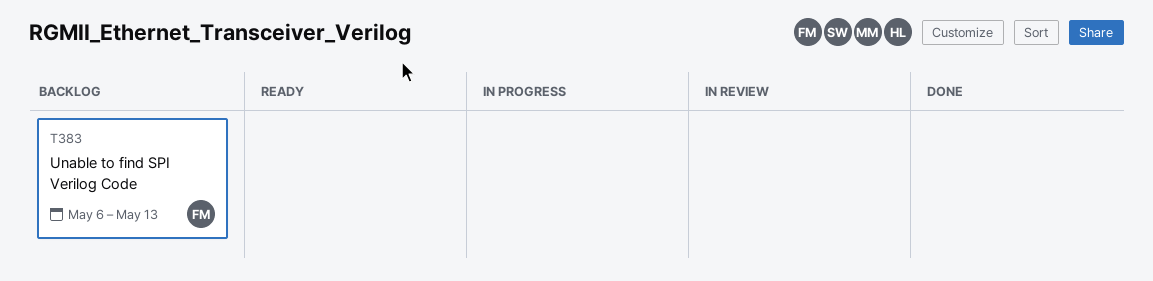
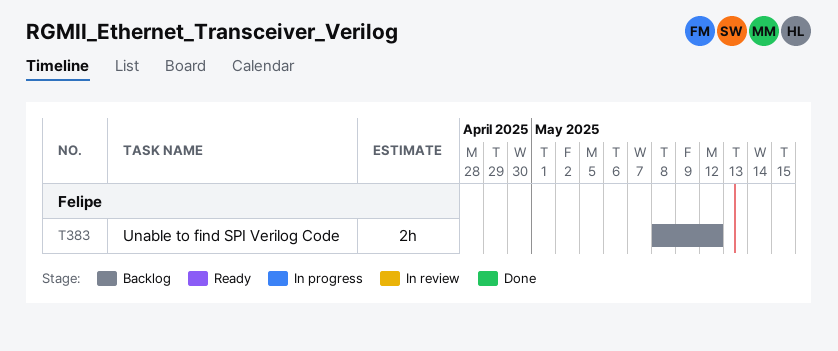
T383, start: May 6 -> May 8
T383, due: May 13 -> May 12

